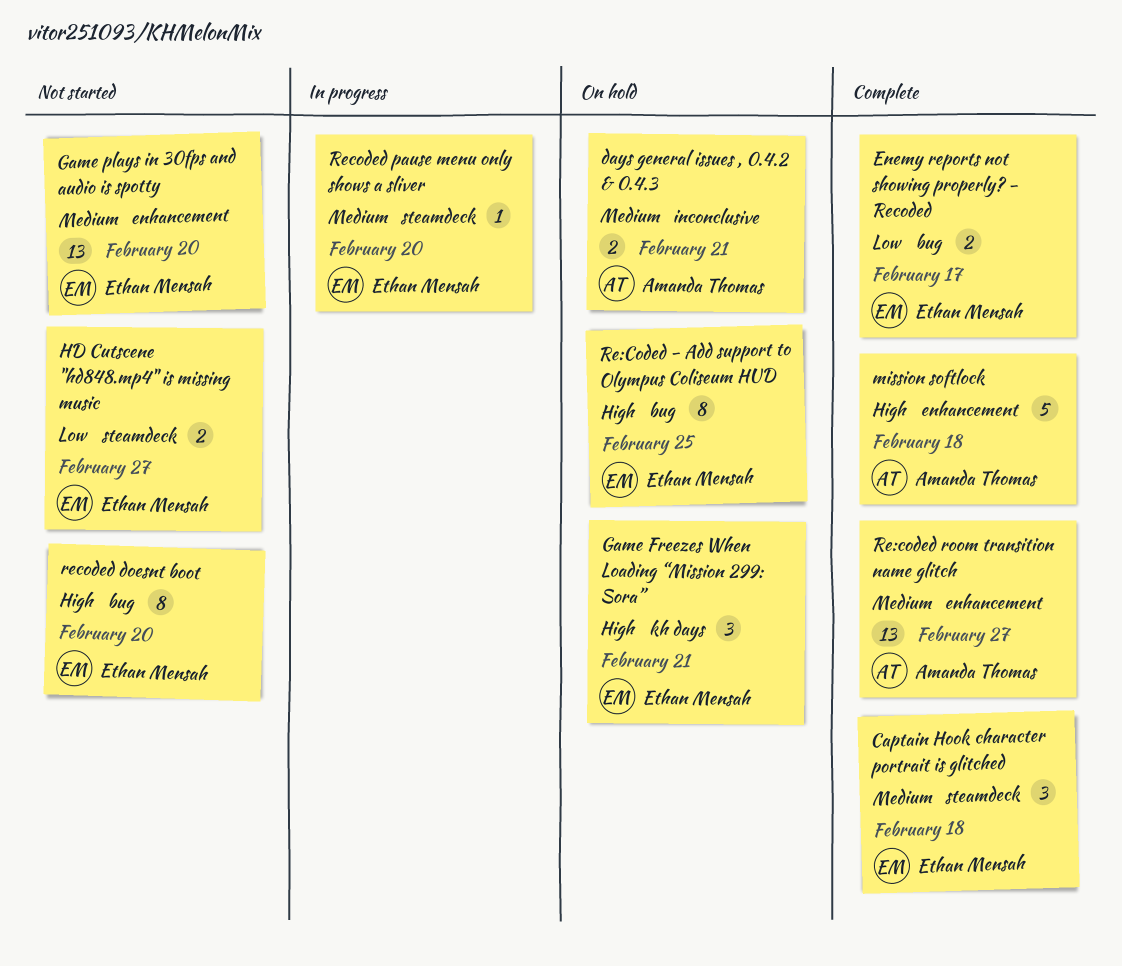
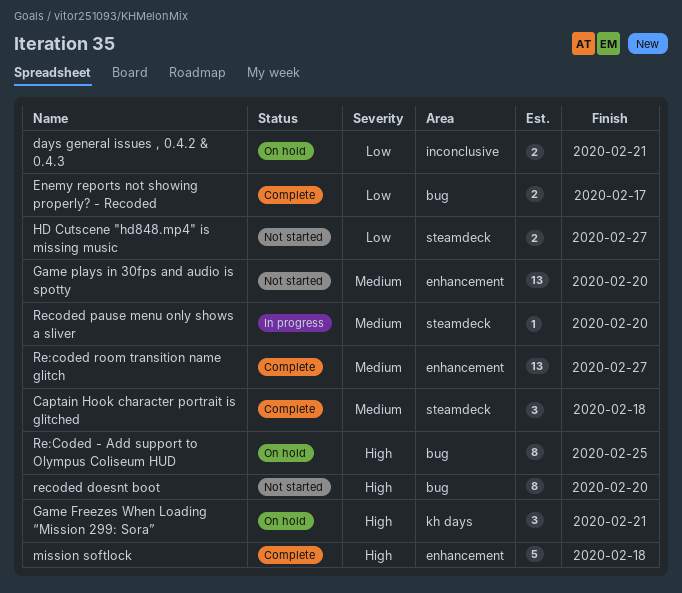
days general issues , 0.4.2 & 0.4.3, priority: Medium -> Low

